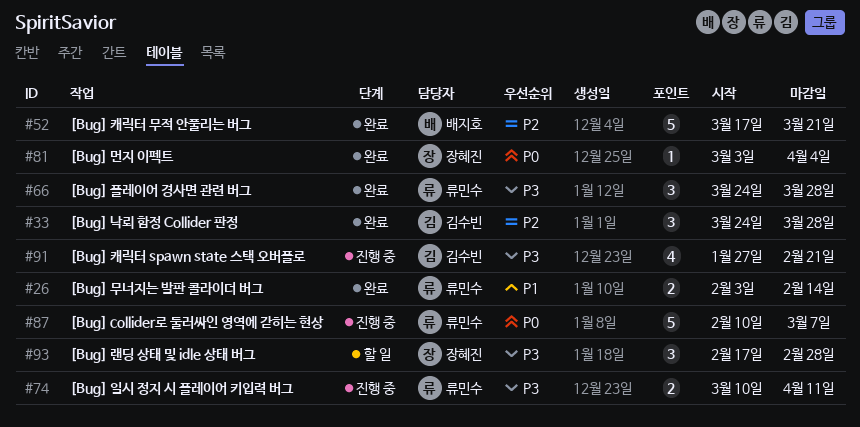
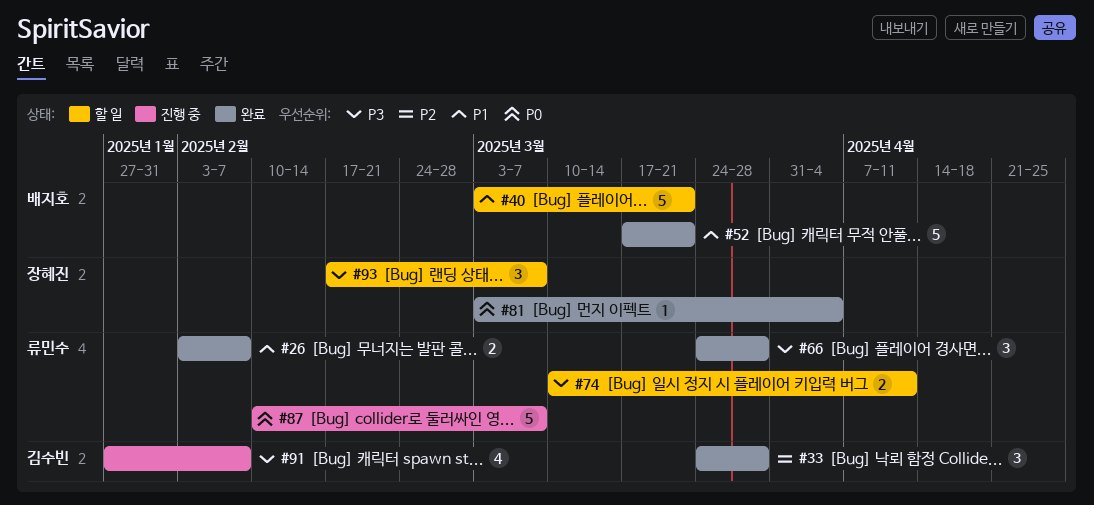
#26, due: Feb 14 -> Feb 7
#40: none -> present
#52, priority: P2 -> P1
#74, status: 진행 중 -> 할 일
#91, due: Feb 21 -> Feb 7
#93, due: Feb 28 -> Mar 7

